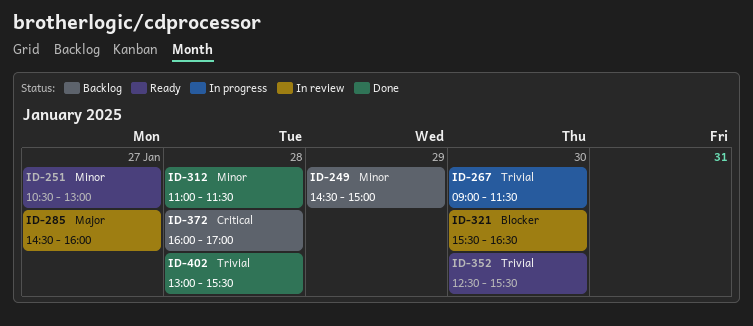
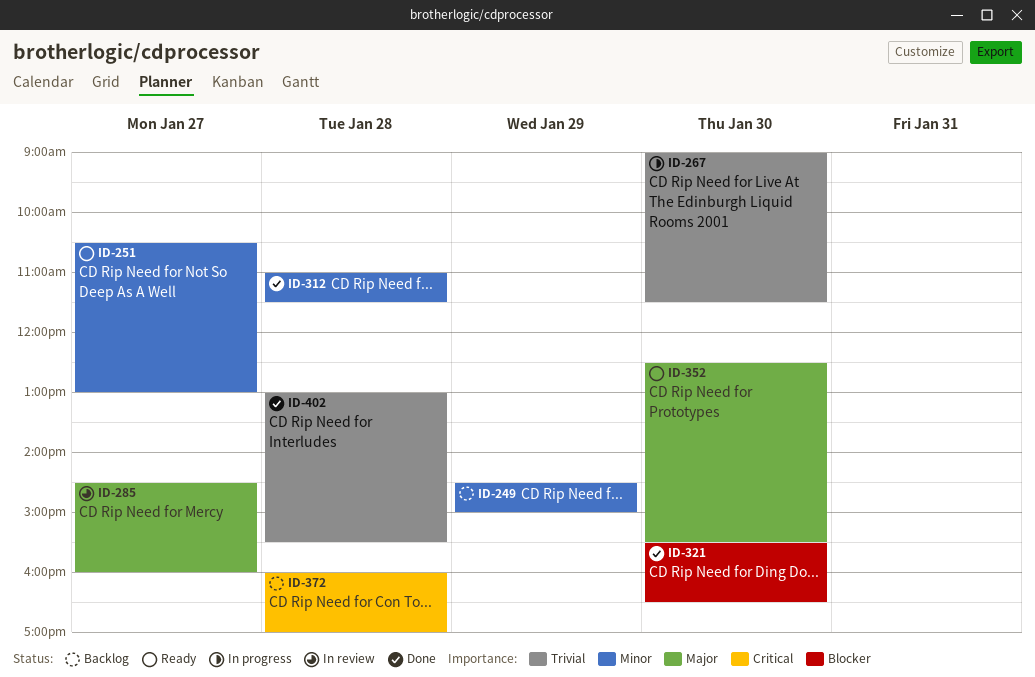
ID-321, status: In review -> Done
ID-352, priority: Trivial -> Major

